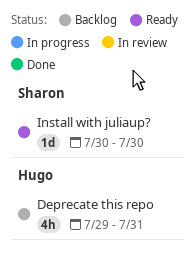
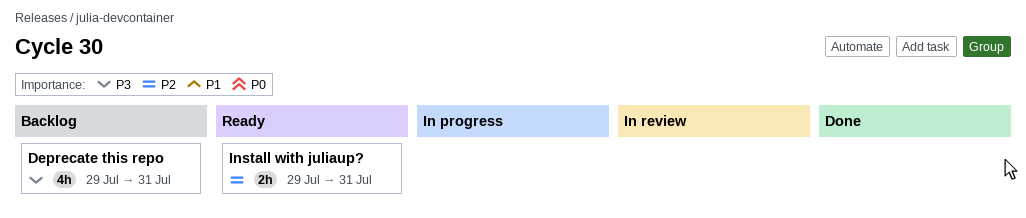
Install with juliaup?, estimate: 1d -> 2h
Install with juliaup?, start: Jul 30 -> Jul 29
Install with juliaup?, due: Jul 30 -> Jul 31

